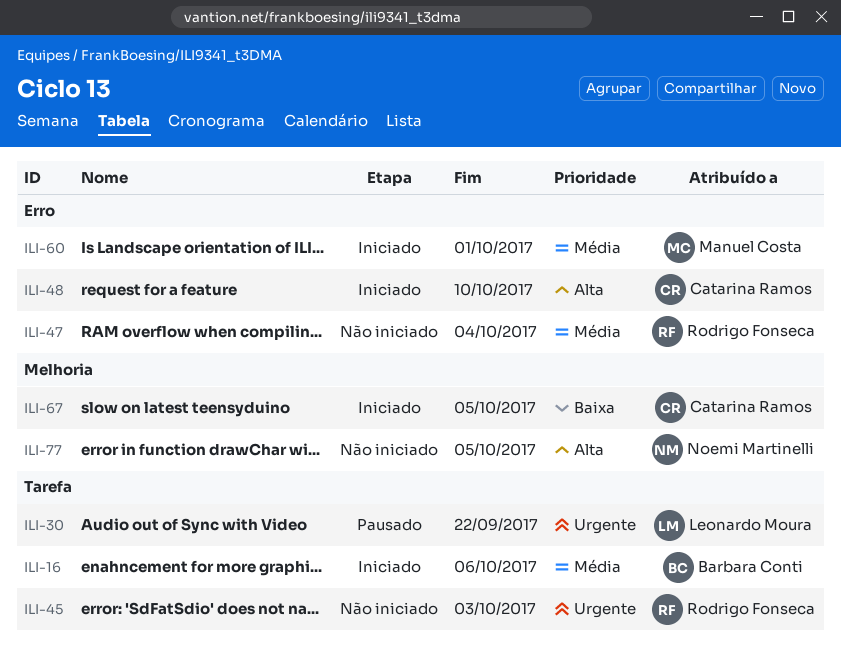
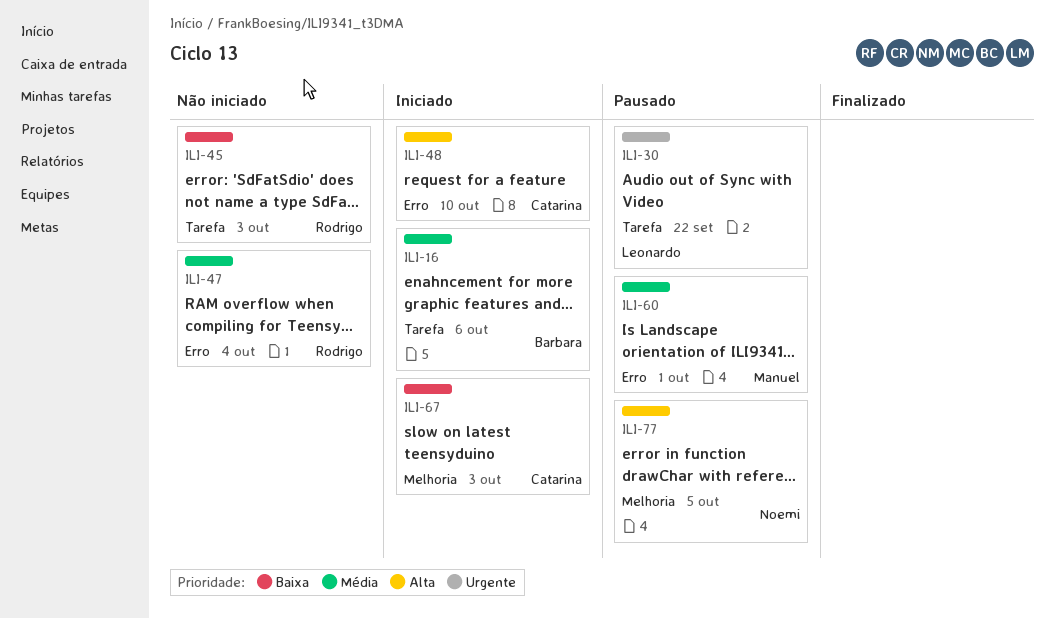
ILI-45, priority: Urgente -> Baixa
ILI-60, status: Iniciado -> Pausado
ILI-67, due: Oct 5 -> Oct 3
ILI-77, status: Não iniciado -> Pausado

